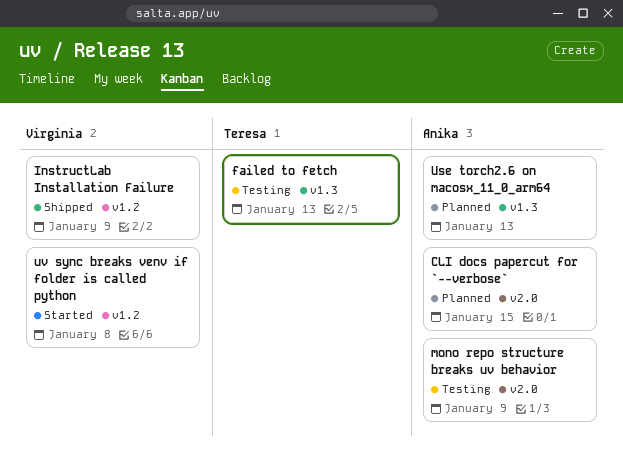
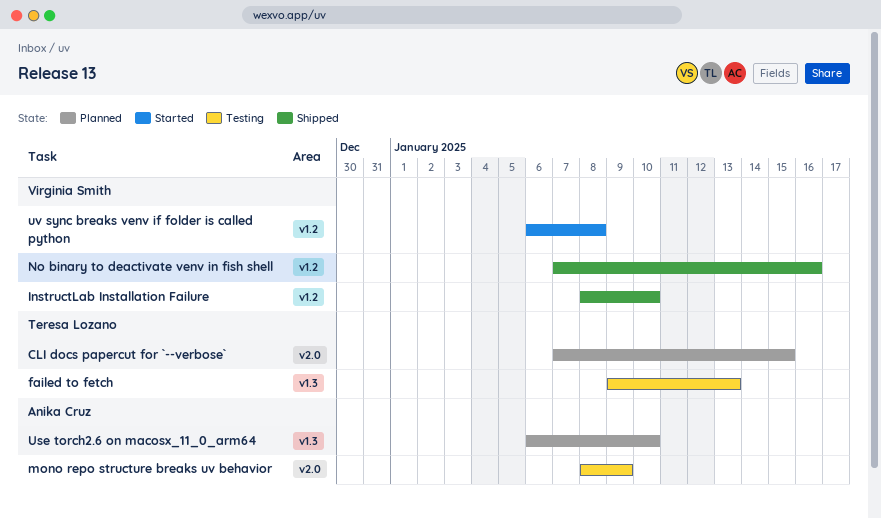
CLI docs papercut for `--verbose`, owner: Anika Cruz -> Teresa Lozano
InstructLab Installation Failure, due: Jan 9 -> Jan 10
No binary to deactivate venv in fish shell: none -> present
Use torch2.6 on macosx_11_0_arm64, due: Jan 13 -> Jan 10

